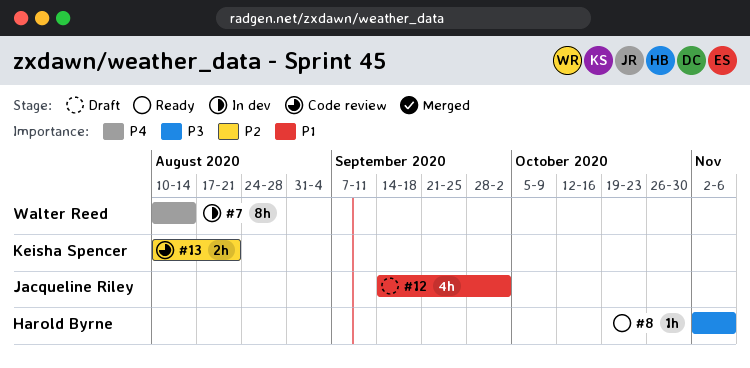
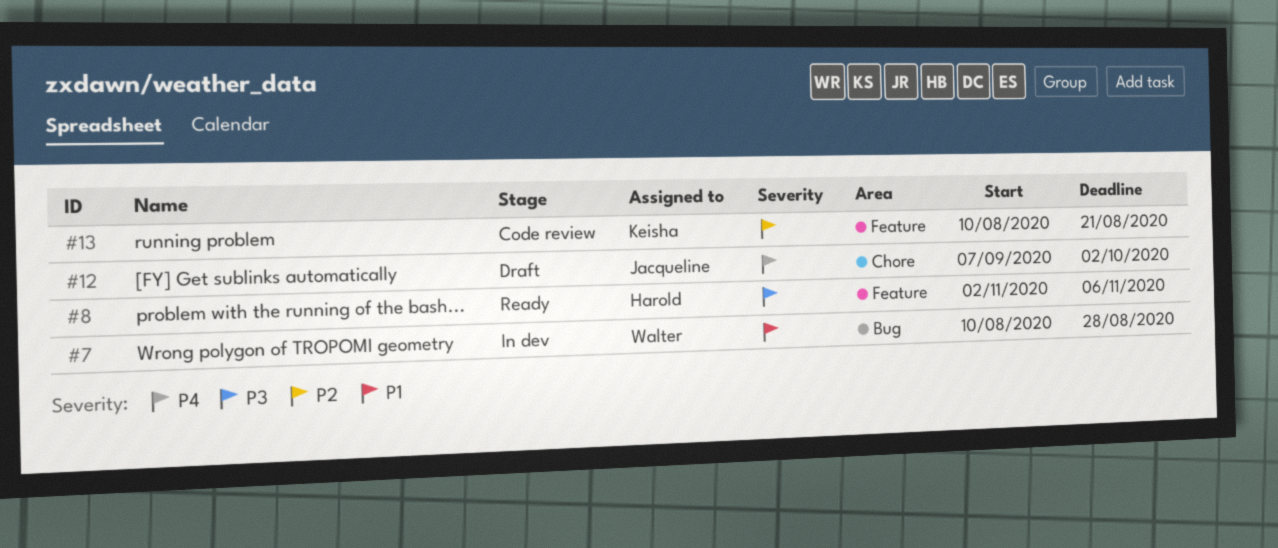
#7, priority: P4 -> P1
#7, due: Aug 14 -> Aug 28
#12, priority: P1 -> P4
#12, start: Sep 14 -> Sep 7

